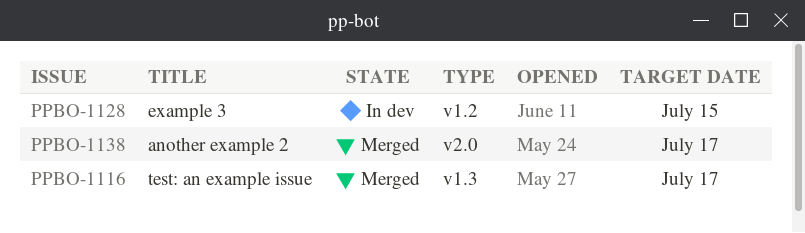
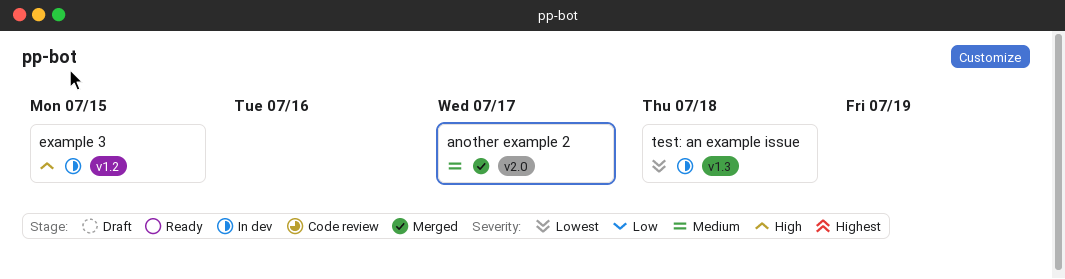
test: an example issue, status: Merged -> In dev
test: an example issue, due: Jul 17 -> Jul 18

